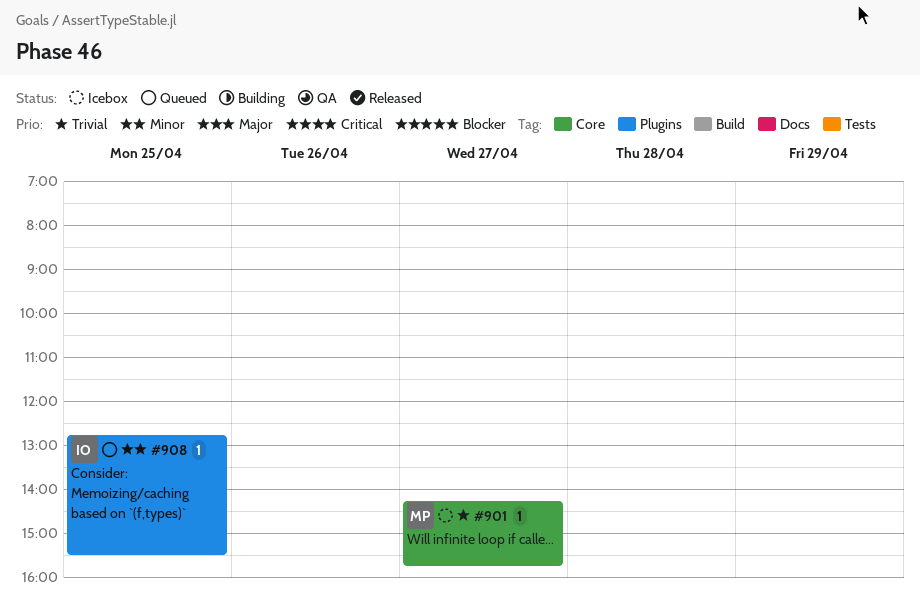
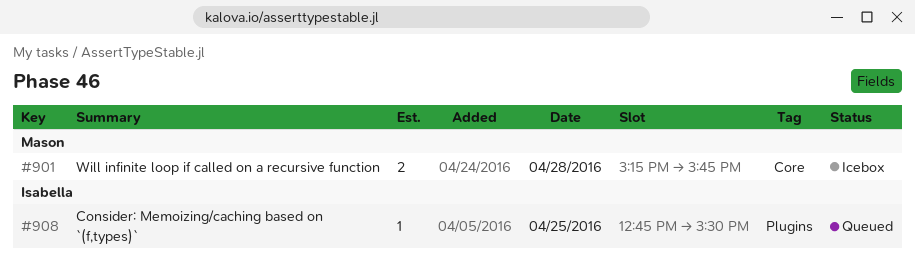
#901, estimate: 1 -> 2
#901, day: Apr 27 -> Apr 28
#901, begins: 14:15 -> 15:15

